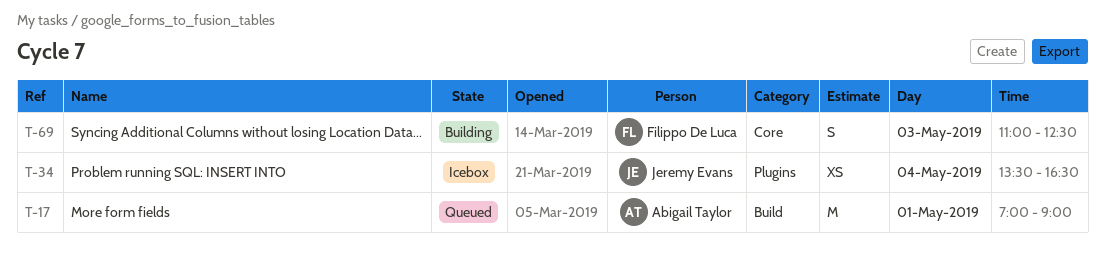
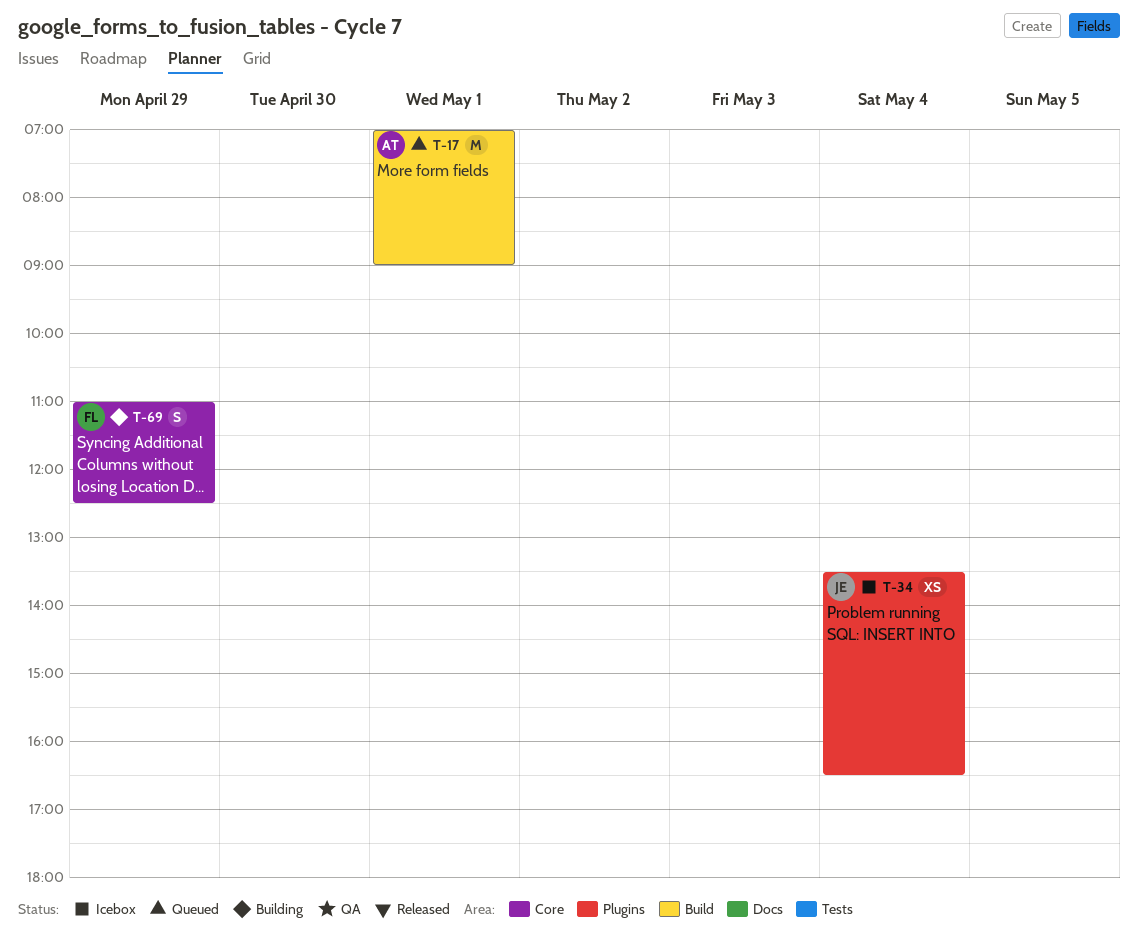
T-69, day: May 3 -> Apr 29

